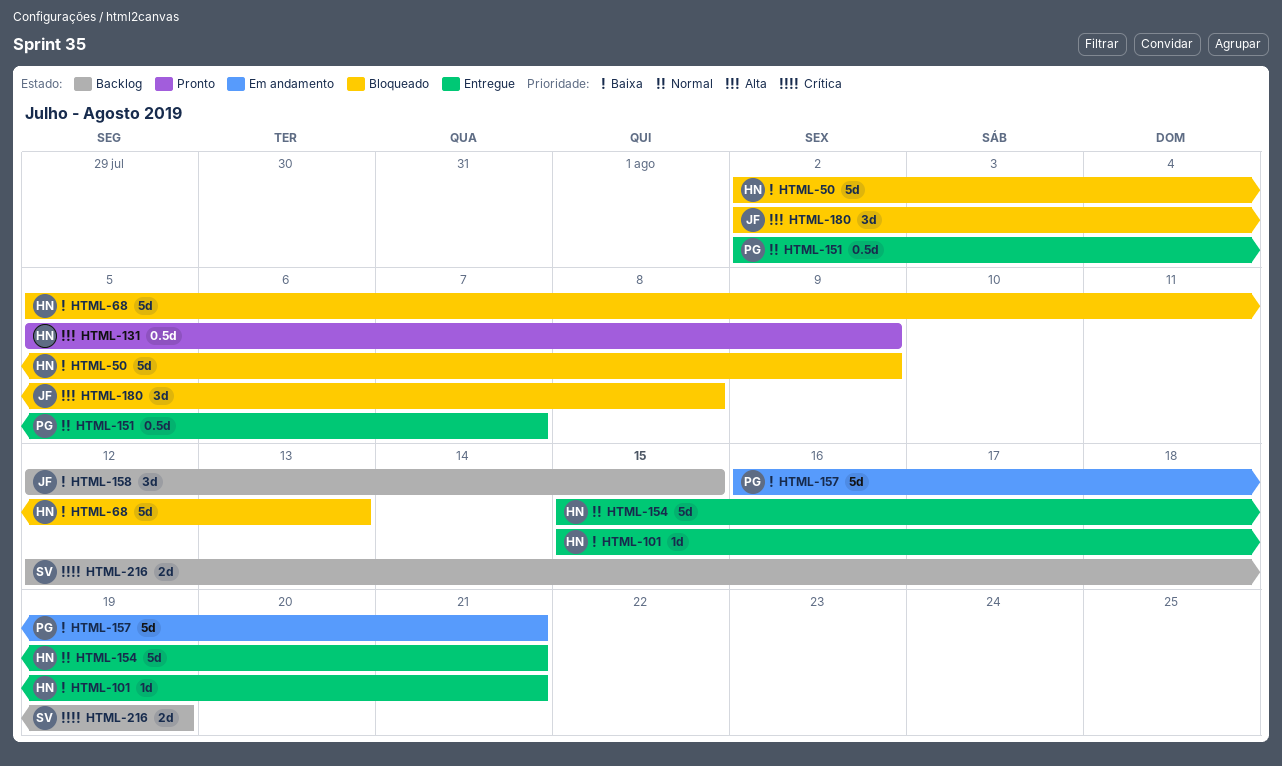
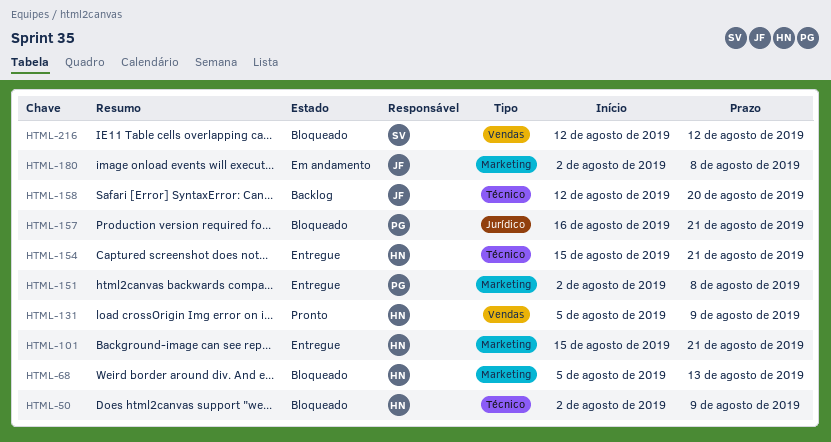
HTML-151, due: Aug 7 -> Aug 8
HTML-157, status: Em andamento -> Bloqueado
HTML-158, due: Aug 15 -> Aug 20
HTML-180, status: Bloqueado -> Em andamento
HTML-216, status: Backlog -> Bloqueado
HTML-216, due: Aug 19 -> Aug 12

